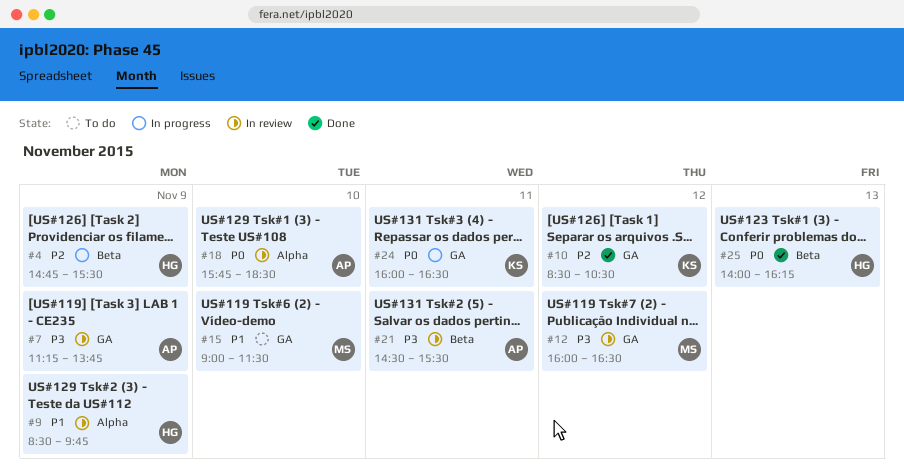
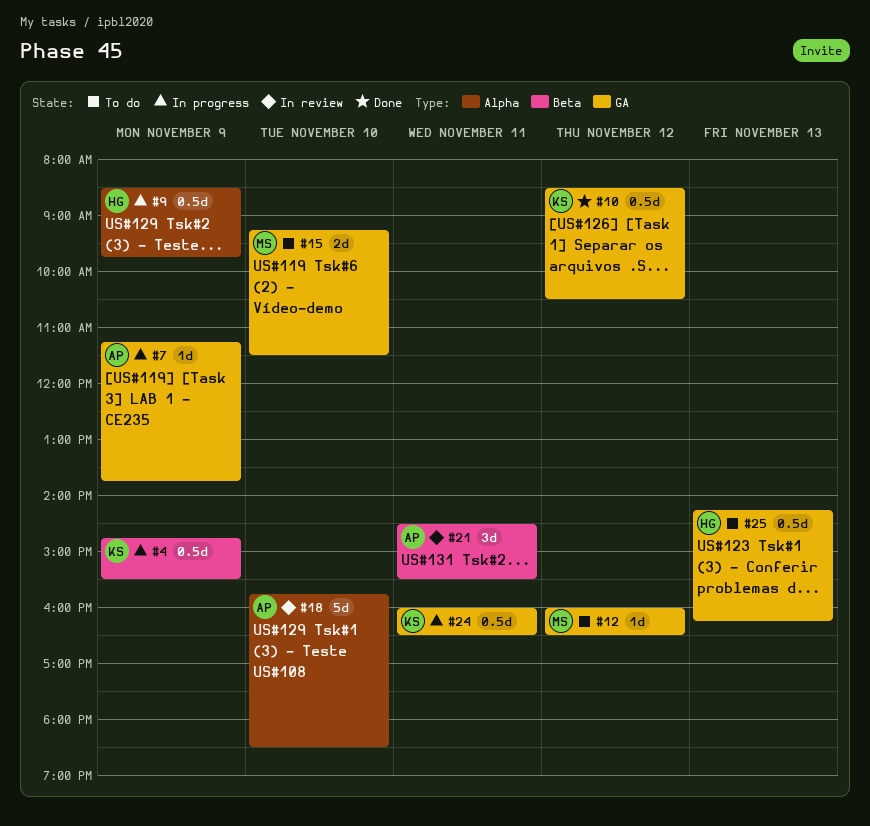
#4, owner: HG -> KS
#7, status: In review -> In progress
#9, status: In review -> In progress
#12, status: In review -> To do
#15, begins: 09:00 -> 09:15
#25, status: Done -> To do
#25, label: Beta -> GA
#25, begins: 14:00 -> 14:15

